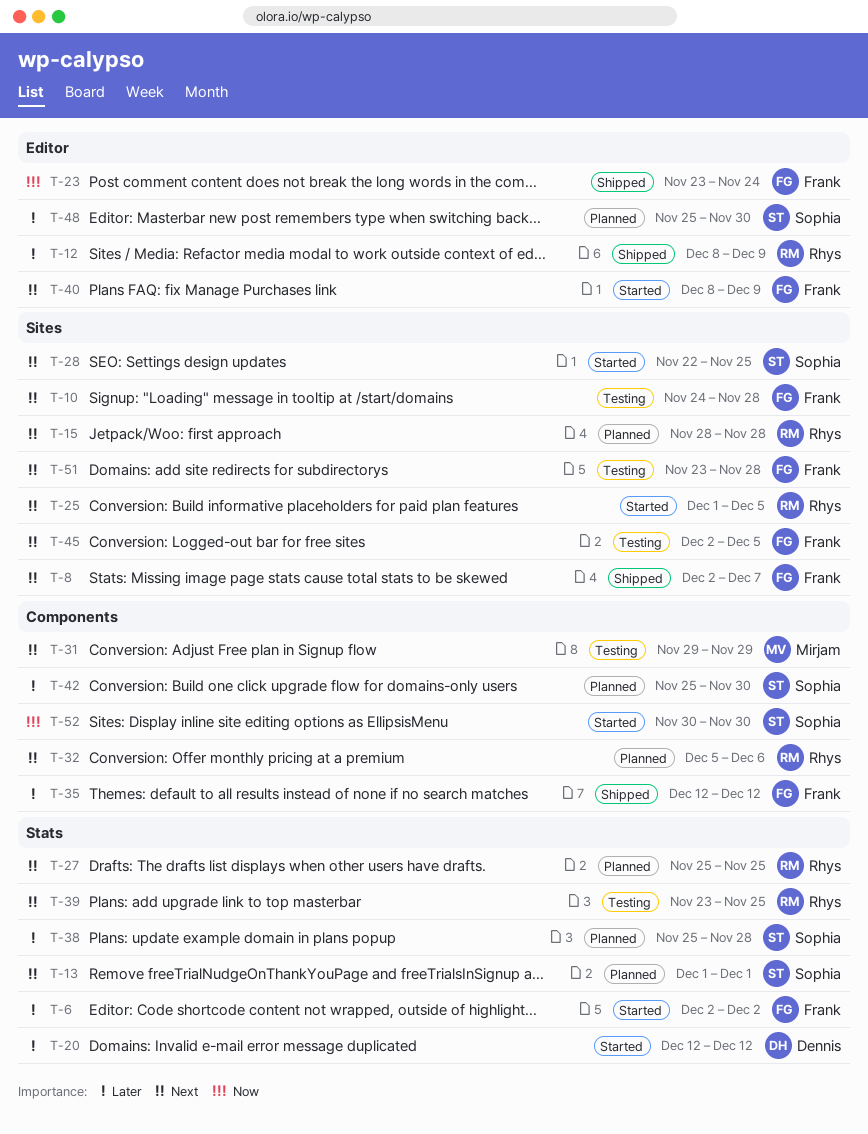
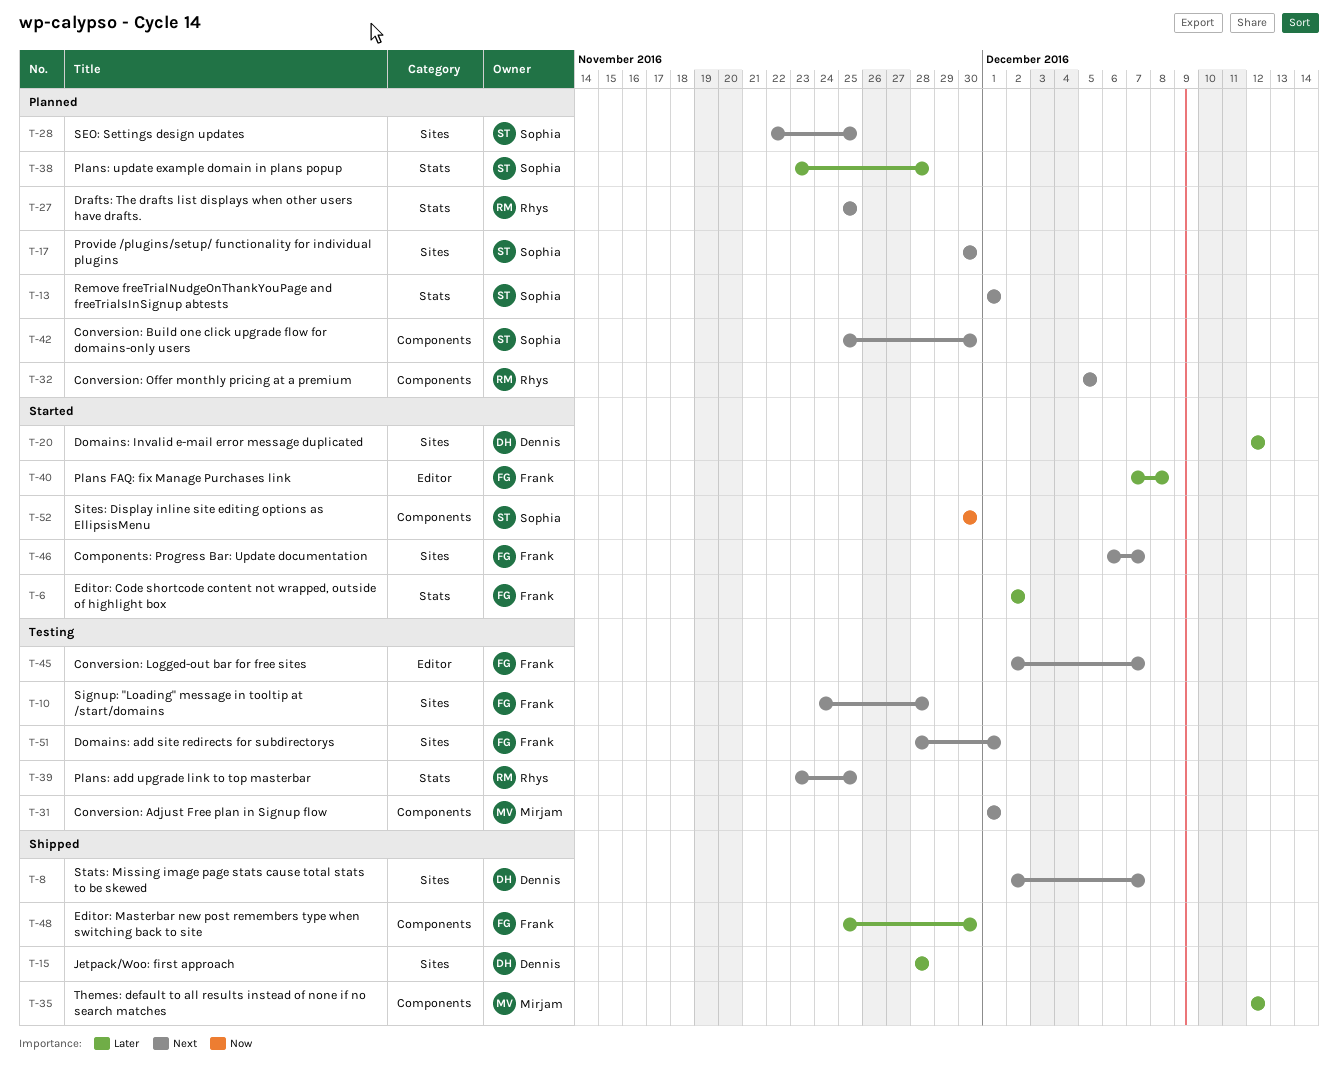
T-8, owner: Frank -> Dennis
T-12: present -> none
T-15, status: Planned -> Shipped
T-15, owner: Rhys -> Dennis
T-15, priority: Next -> Later
T-17: none -> present
T-20, label: Stats -> Sites
T-23: present -> none
T-25: present -> none
T-28, status: Started -> Planned
T-31, start: Nov 29 -> Dec 1
T-31, due: Nov 29 -> Dec 1
T-32, due: Dec 6 -> Dec 5
T-35, owner: Frank -> Mirjam
T-38, start: Nov 25 -> Nov 23
T-40, priority: Next -> Later
T-40, start: Dec 8 -> Dec 7
T-40, due: Dec 9 -> Dec 8
T-42, priority: Later -> Next
T-45, label: Sites -> Editor
T-45, due: Dec 5 -> Dec 7
T-46: none -> present
T-48, status: Planned -> Shipped
T-48, owner: Sophia -> Frank
T-48, label: Editor -> Components
T-51, start: Nov 23 -> Nov 28
T-51, due: Nov 28 -> Dec 1

